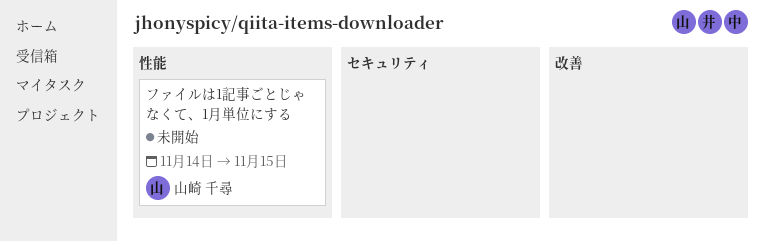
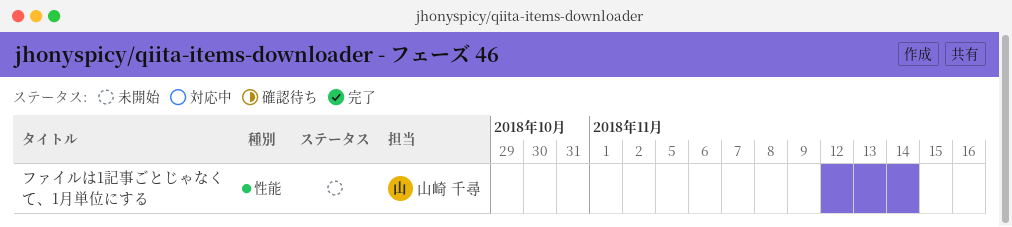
ファイルは1記事ごとじゃなくて、1月単位にする, start: Nov 14 -> Nov 12
ファイルは1記事ごとじゃなくて、1月単位にする, due: Nov 15 -> Nov 14

